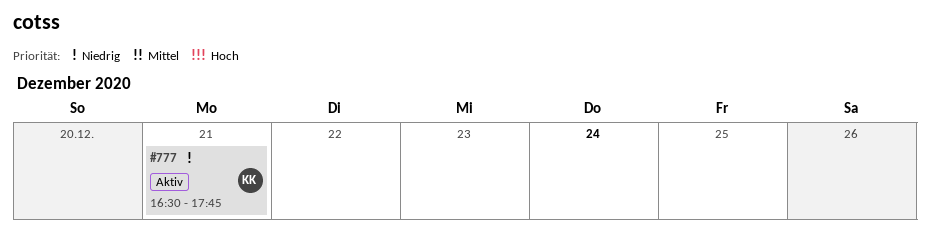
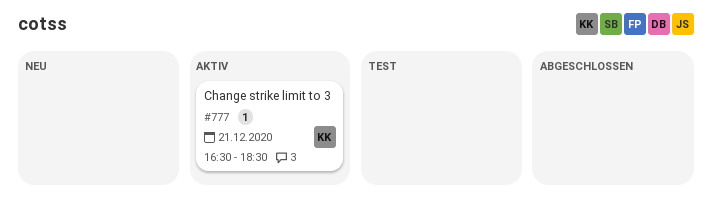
#777, ends: 17:45 -> 18:30

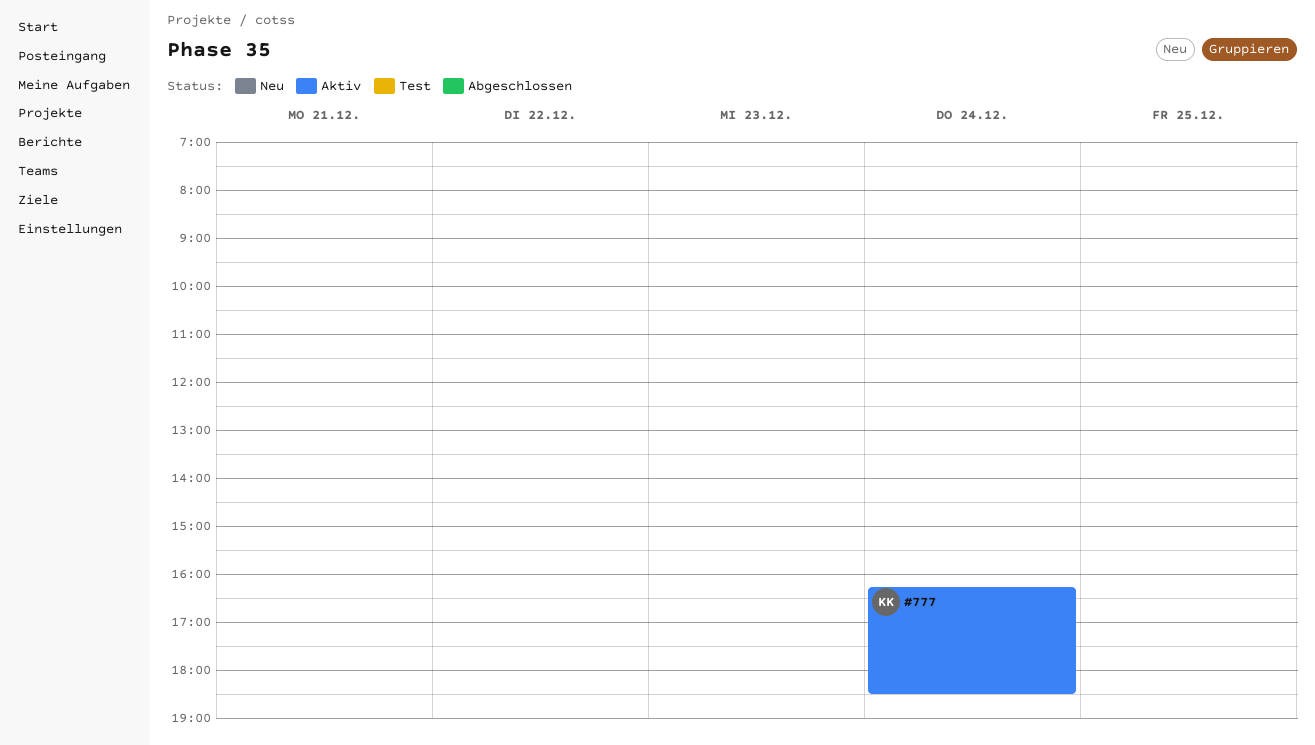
#777, day: Dec 21 -> Dec 24
#777, begins: 16:30 -> 16:15

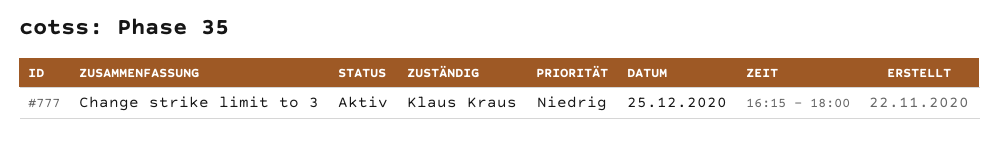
#777, day: Dec 24 -> Dec 25
#777, ends: 18:30 -> 18:00

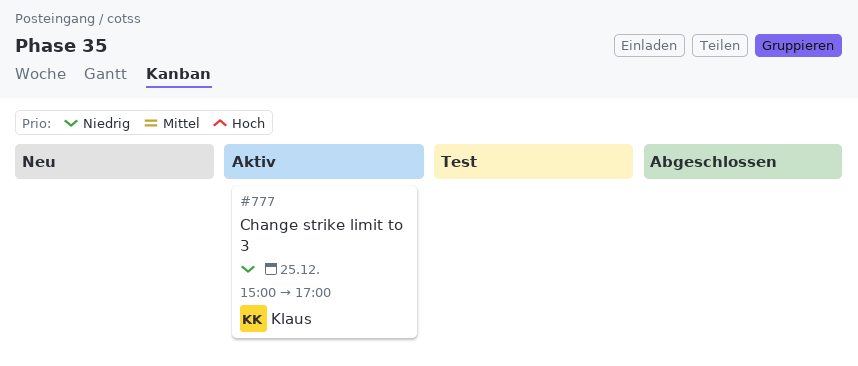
#777, begins: 16:15 -> 15:00
#777, ends: 18:00 -> 17:00

